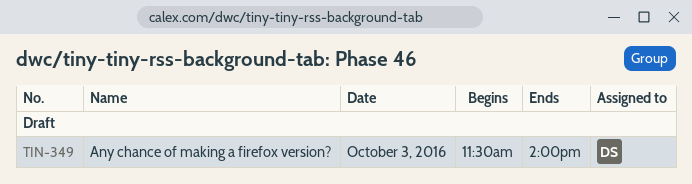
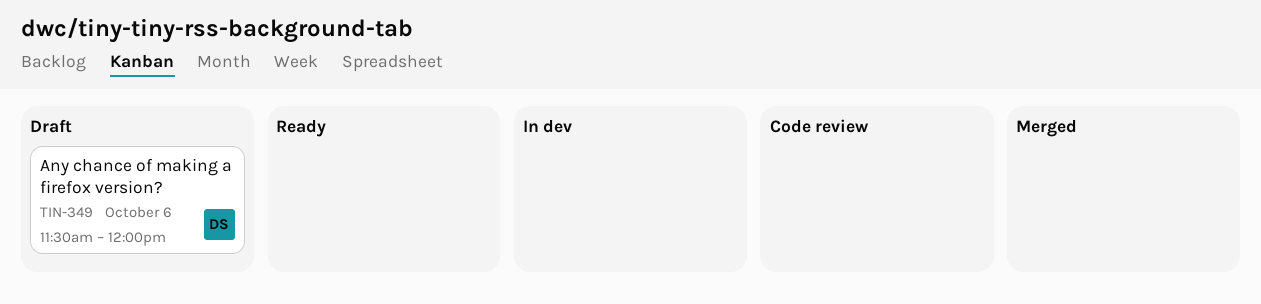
TIN-349, day: Oct 3 -> Oct 6
TIN-349, ends: 14:00 -> 12:00

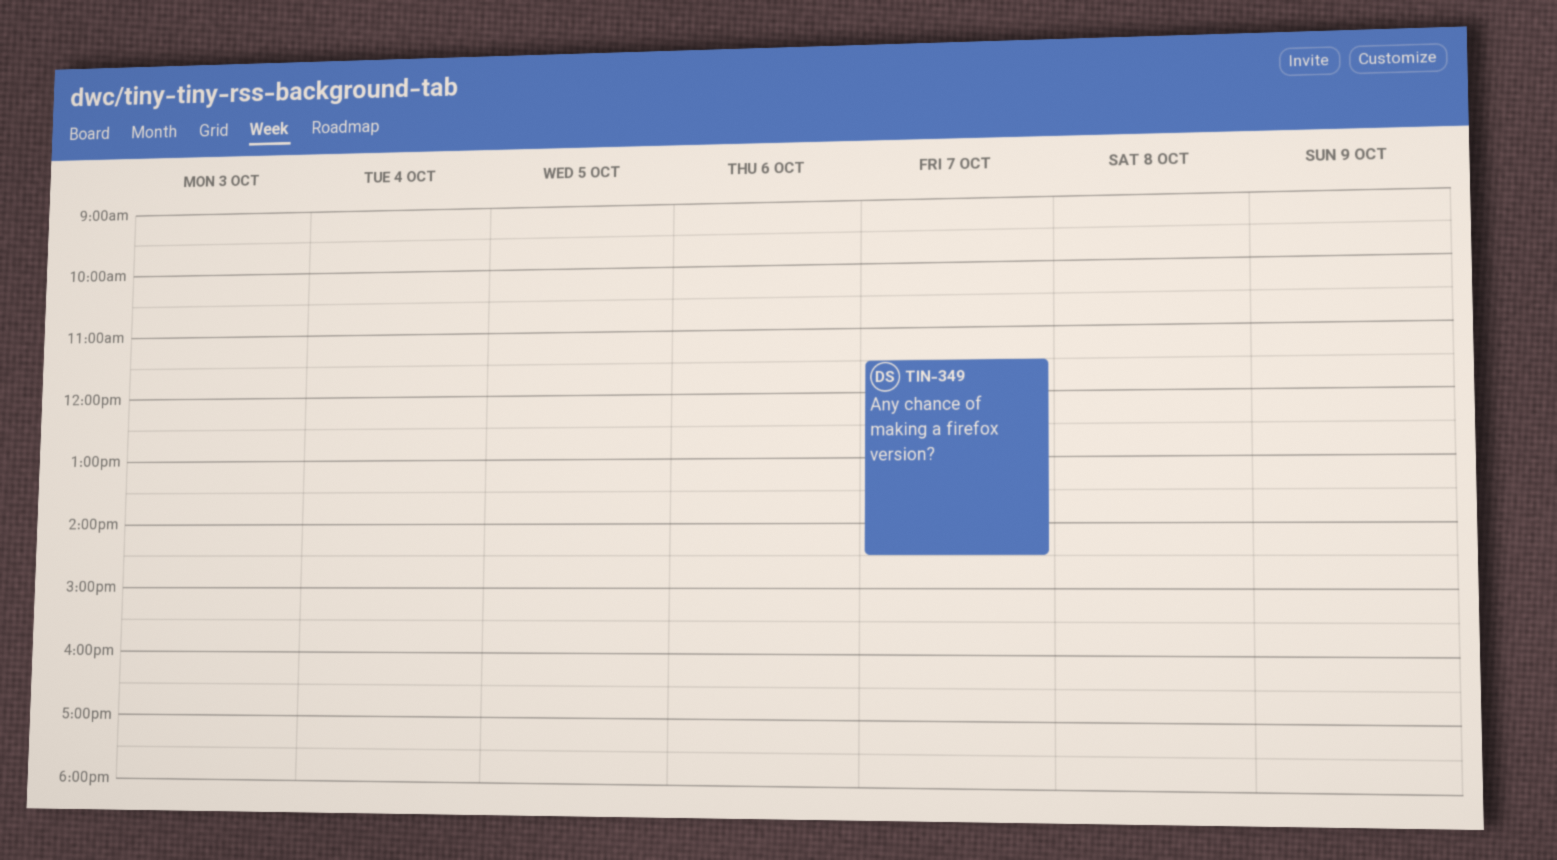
TIN-349, day: Oct 6 -> Oct 7
TIN-349, ends: 12:00 -> 14:30

